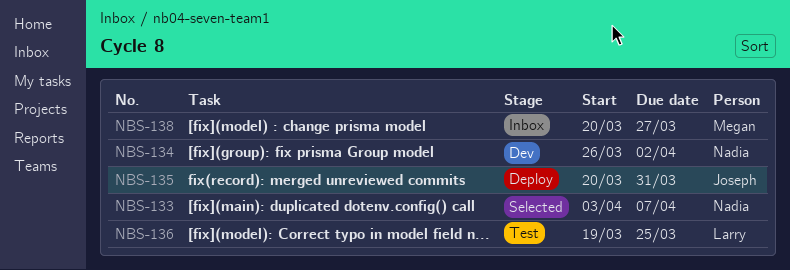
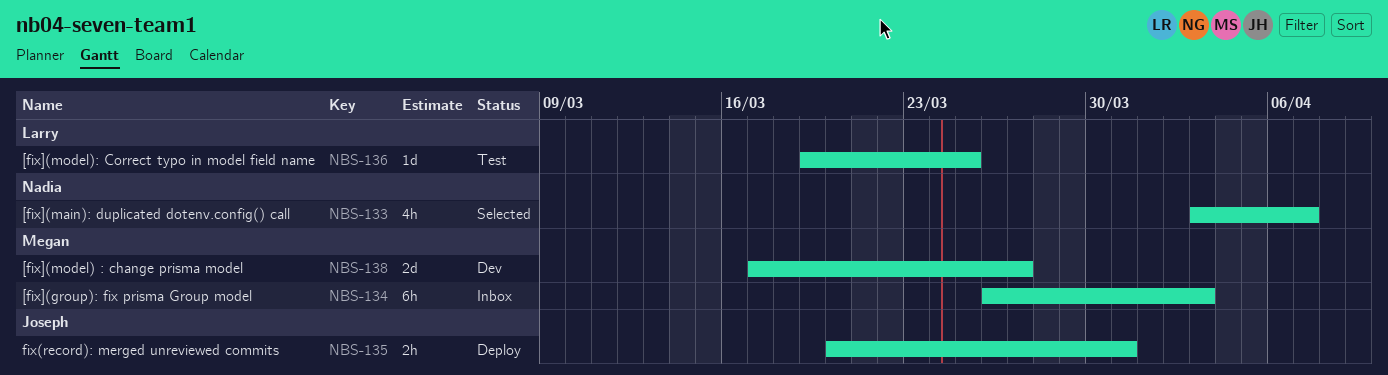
NBS-134, status: Dev -> Inbox
NBS-134, owner: Nadia -> Megan
NBS-134, due: Apr 2 -> Apr 3
NBS-138, status: Inbox -> Dev
NBS-138, start: Mar 20 -> Mar 17

